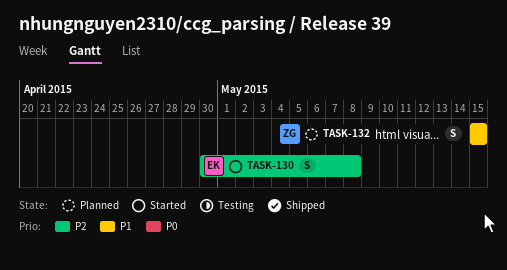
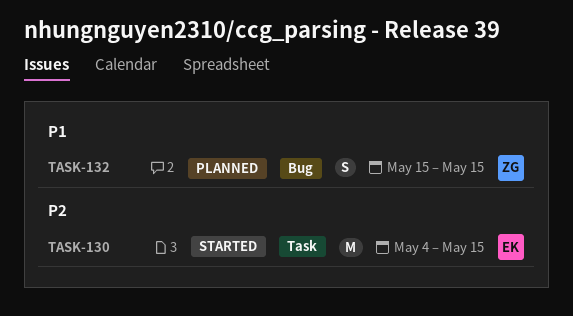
TASK-130, estimate: S -> M
TASK-130, start: Apr 30 -> May 4
TASK-130, due: May 8 -> May 15

